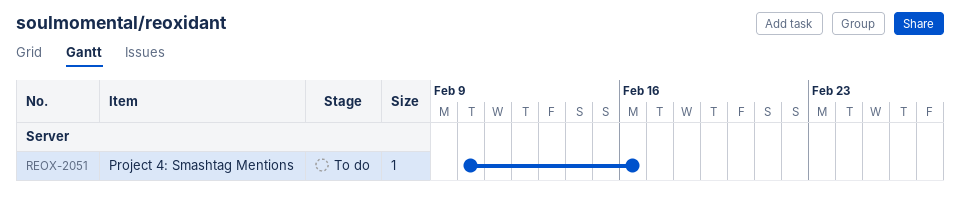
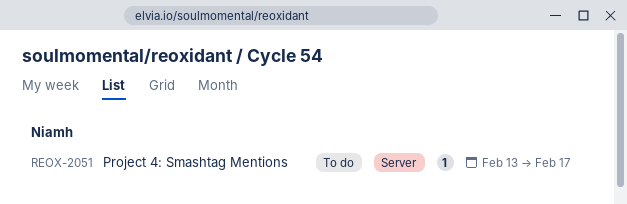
REOX-2051, start: Feb 10 -> Feb 13
REOX-2051, due: Feb 16 -> Feb 17

